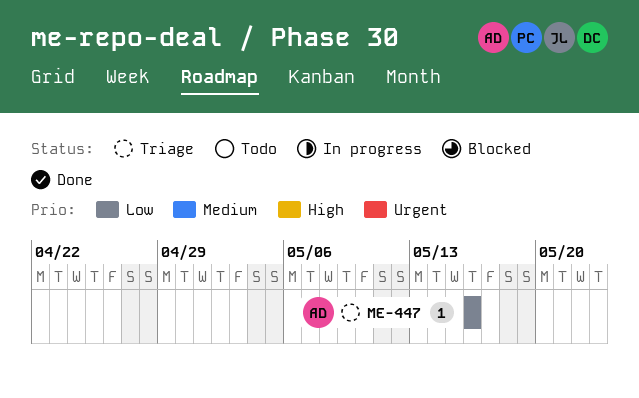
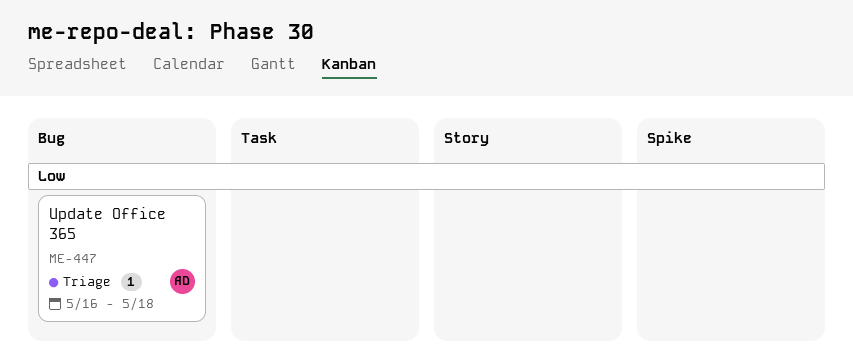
ME-447, due: May 16 -> May 18

